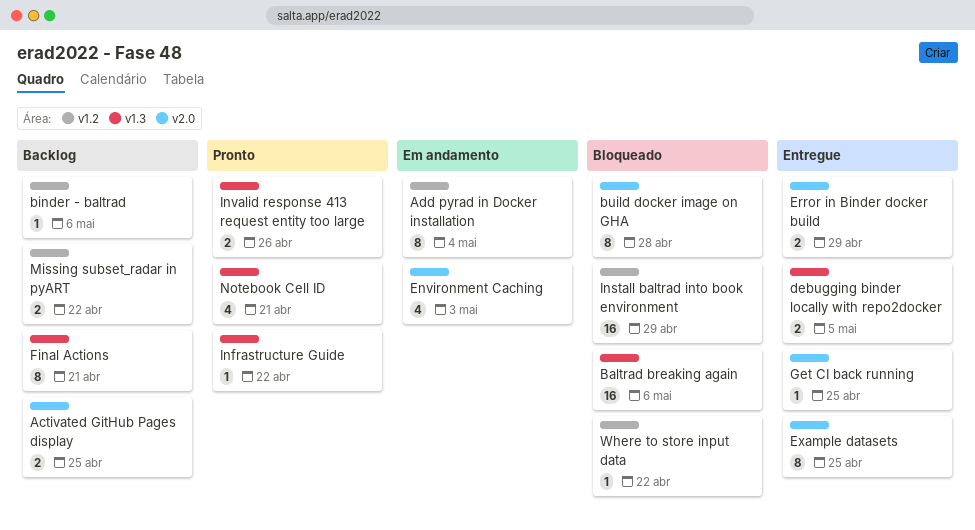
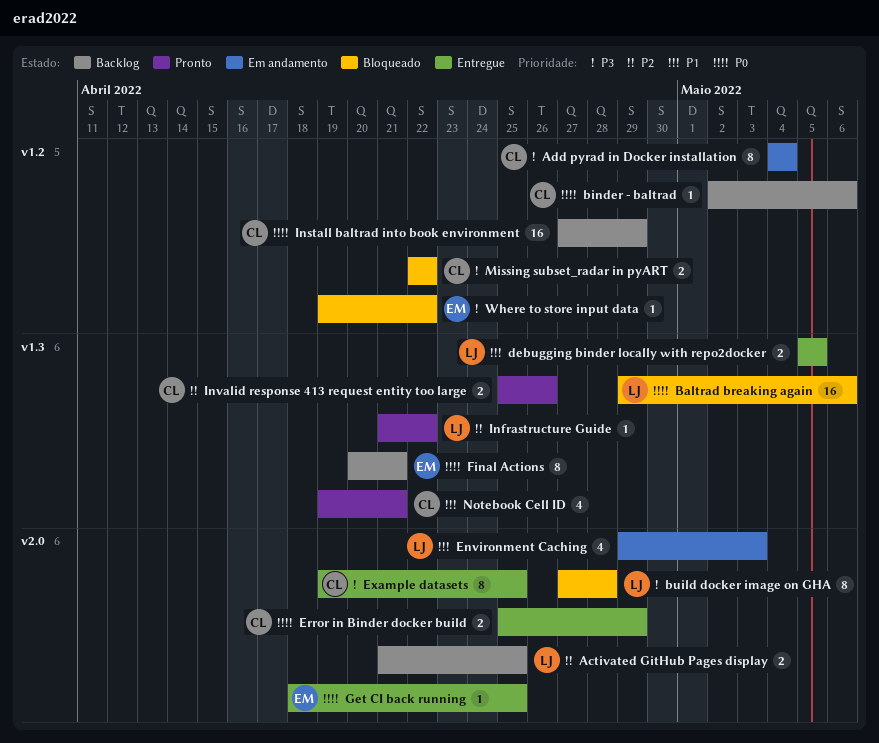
Install baltrad into book environment, status: Bloqueado -> Backlog
Missing subset_radar in pyART, status: Backlog -> Bloqueado

